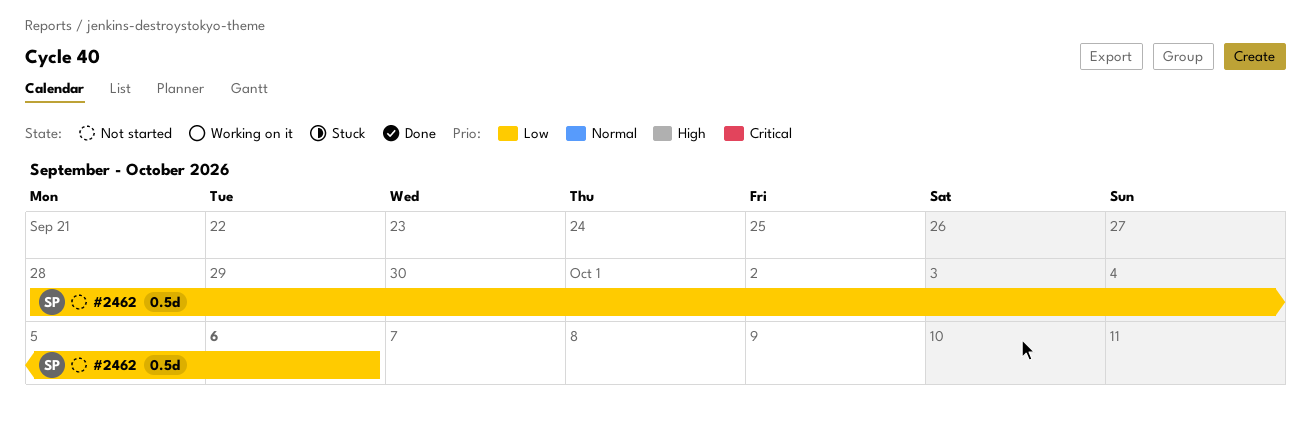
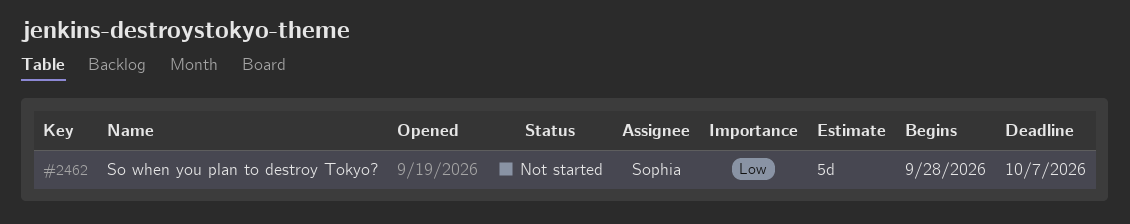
#2462, estimate: 0.5d -> 5d
#2462, due: Oct 6 -> Oct 7

